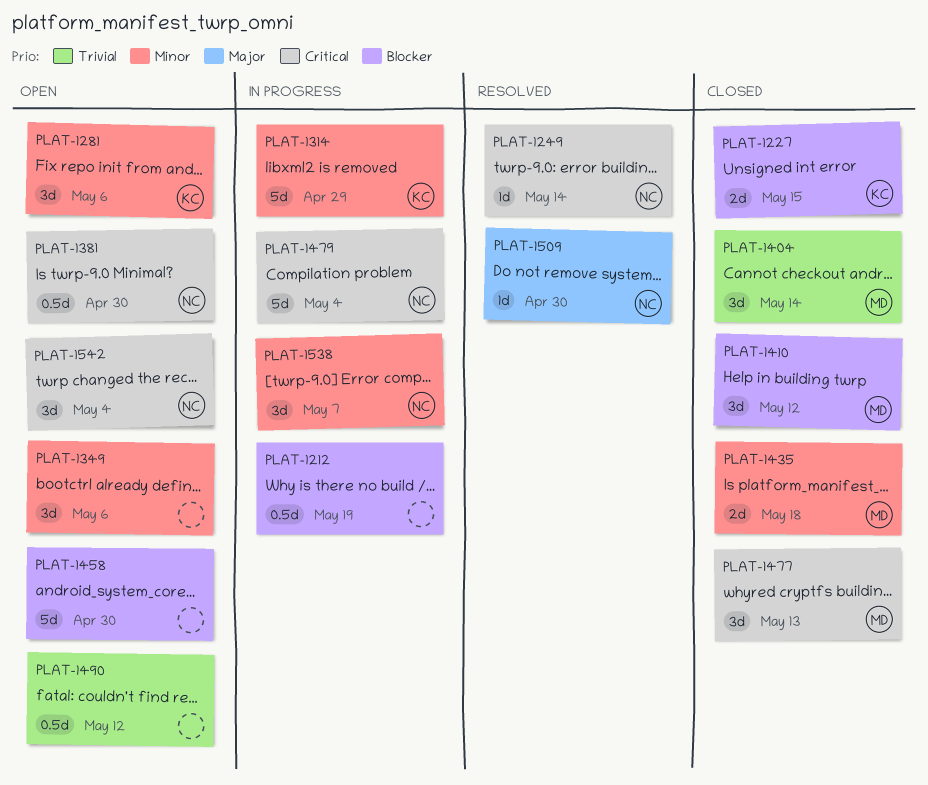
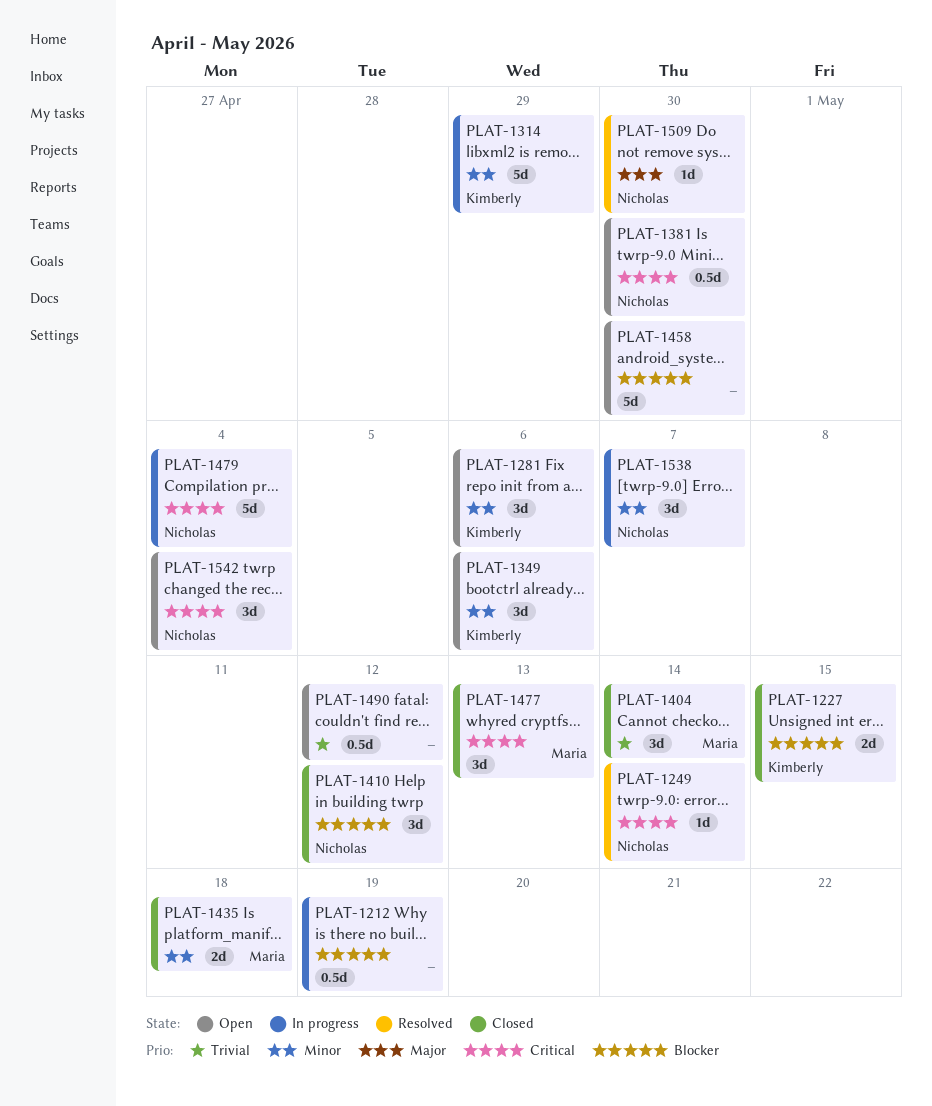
PLAT-1349, owner: none -> Kimberly
PLAT-1410, owner: Maria -> Nicholas

